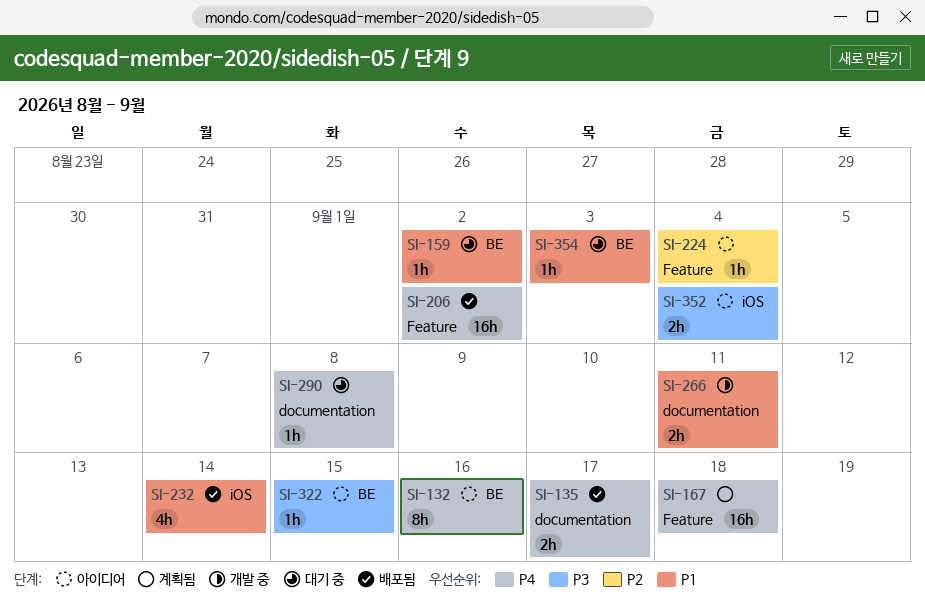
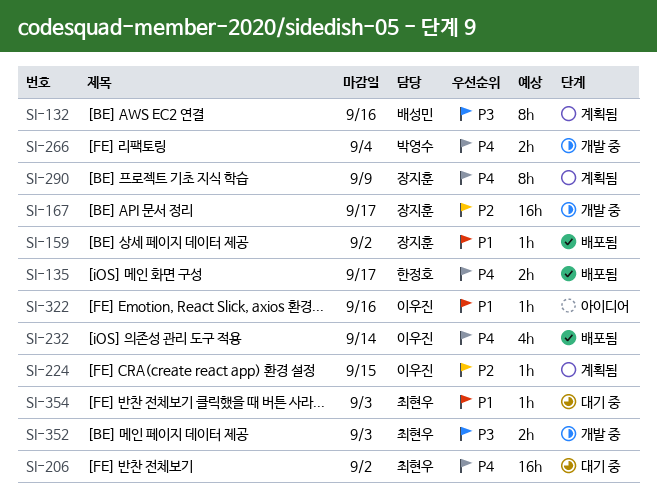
SI-132, status: 아이디어 -> 계획됨
SI-132, priority: P4 -> P3
SI-159, status: 대기 중 -> 배포됨
SI-167, status: 계획됨 -> 개발 중
SI-167, priority: P4 -> P2
SI-167, due: Sep 18 -> Sep 17
SI-206, status: 배포됨 -> 대기 중
SI-224, status: 아이디어 -> 계획됨
SI-224, due: Sep 4 -> Sep 15
SI-232, priority: P1 -> P4
SI-266, priority: P1 -> P4
SI-266, due: Sep 11 -> Sep 4
SI-290, status: 대기 중 -> 계획됨
SI-290, estimate: 1h -> 8h
SI-290, due: Sep 8 -> Sep 9
SI-322, priority: P3 -> P1
SI-322, due: Sep 15 -> Sep 16
SI-352, status: 아이디어 -> 개발 중
SI-352, due: Sep 4 -> Sep 3

